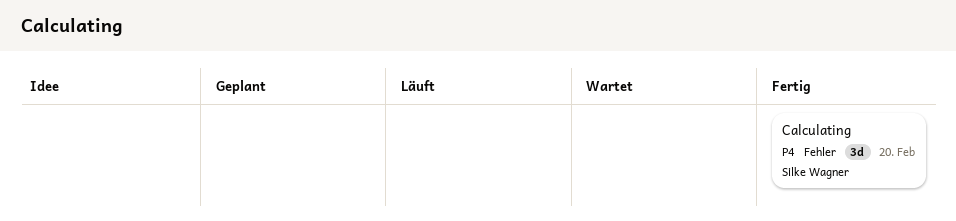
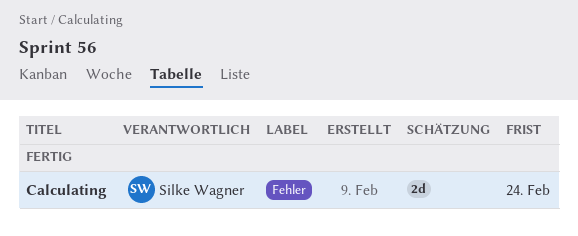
Calculating, estimate: 3d -> 2d
Calculating, due: Feb 20 -> Feb 24

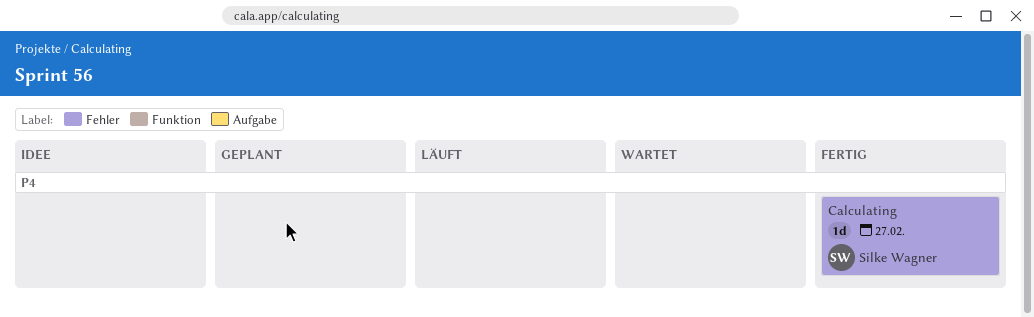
Calculating, estimate: 2d -> 1d
Calculating, due: Feb 24 -> Feb 27

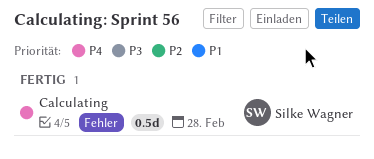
Calculating, estimate: 1d -> 0.5d
Calculating, due: Feb 27 -> Feb 28

